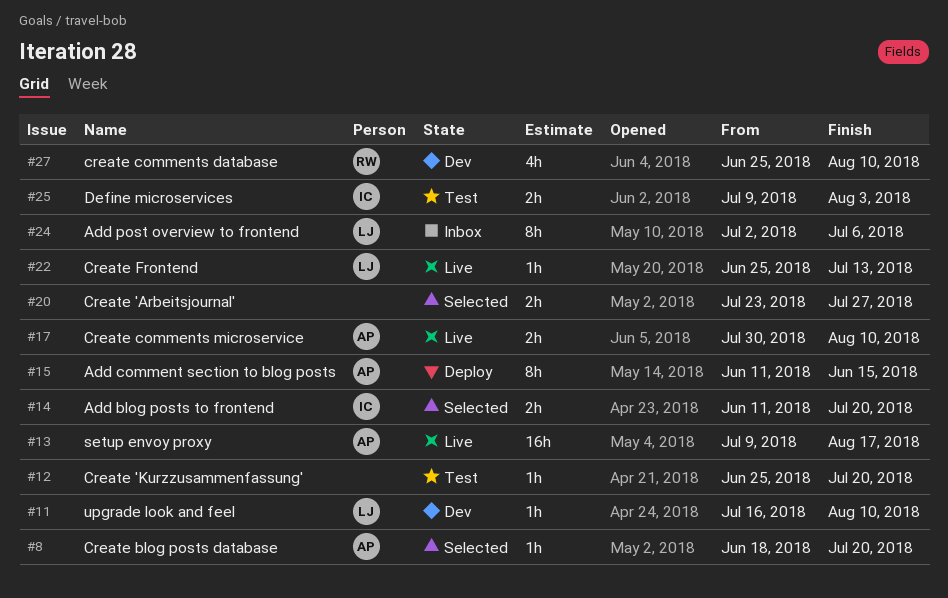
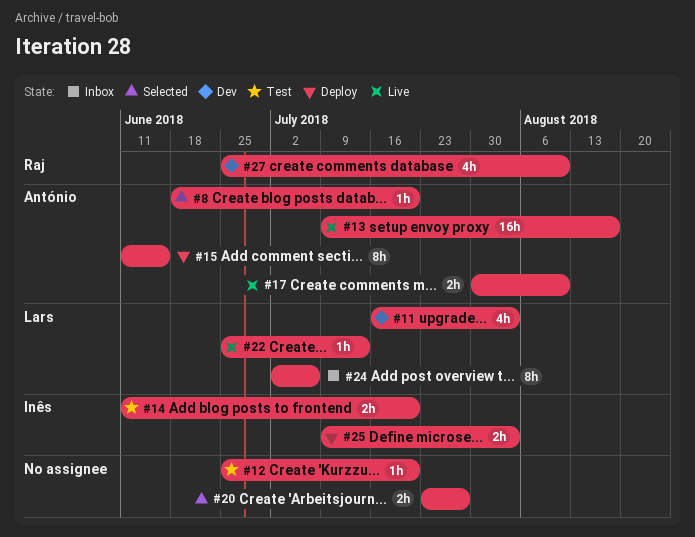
#11, estimate: 1h -> 4h
#11, due: Aug 10 -> Aug 3
#14, status: Selected -> Test
#25, status: Test -> Deploy

